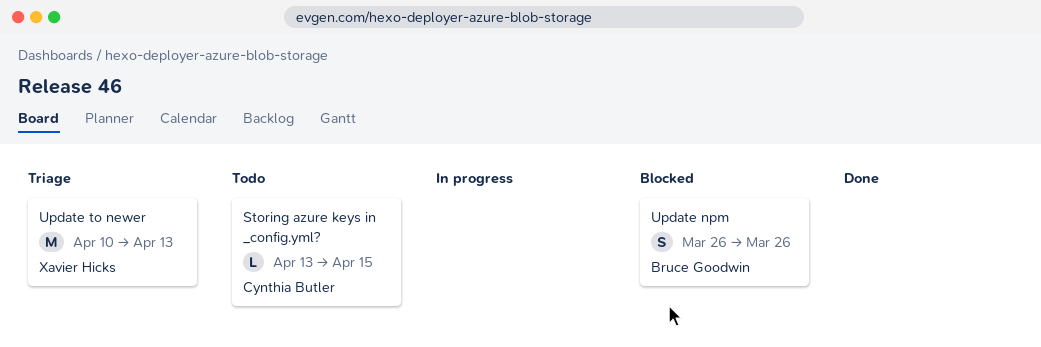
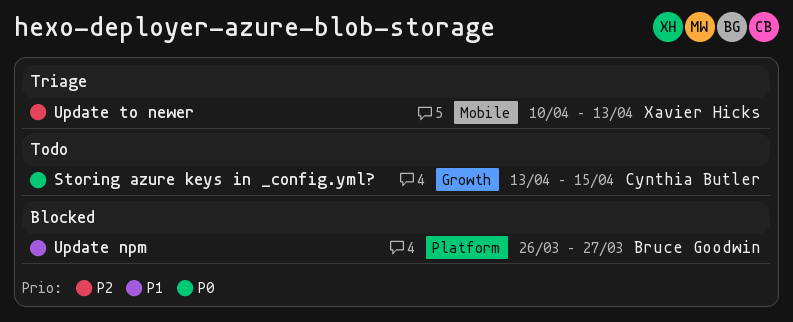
Update npm, due: Mar 26 -> Mar 27

